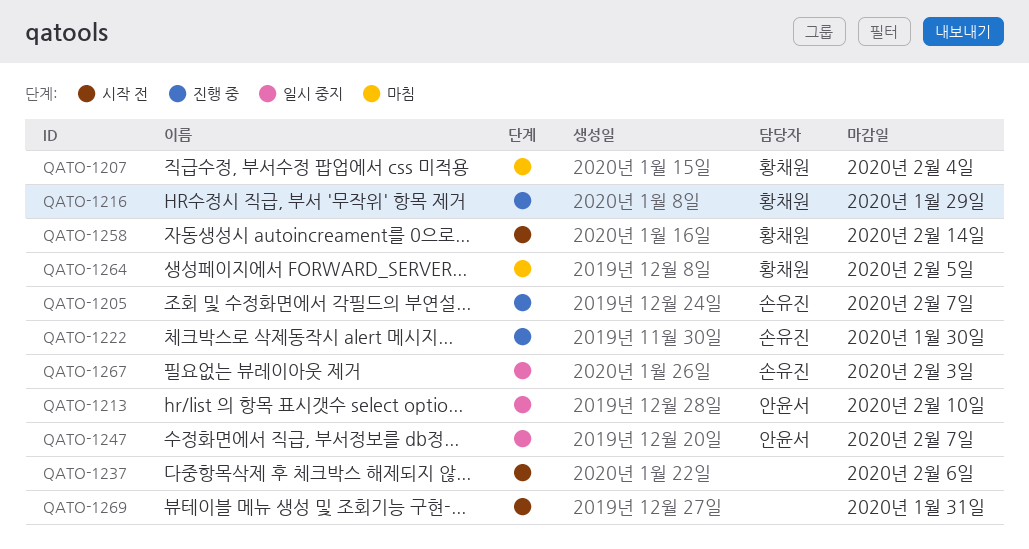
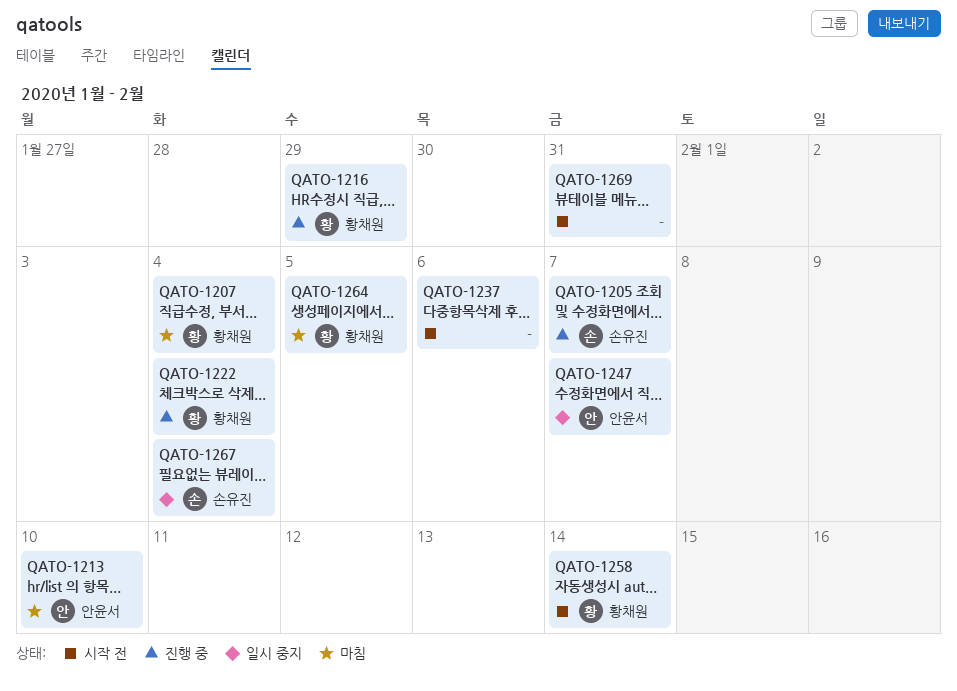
QATO-1213, status: 일시 중지 -> 마침
QATO-1222, owner: 손유진 -> 황채원
QATO-1222, due: Jan 30 -> Feb 4
QATO-1267, due: Feb 3 -> Feb 4

